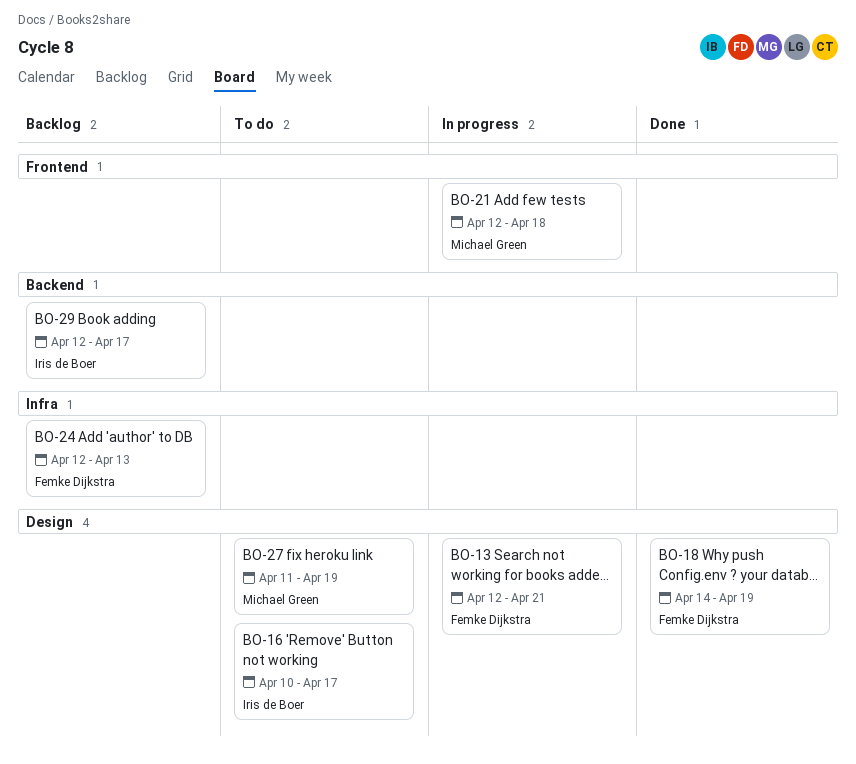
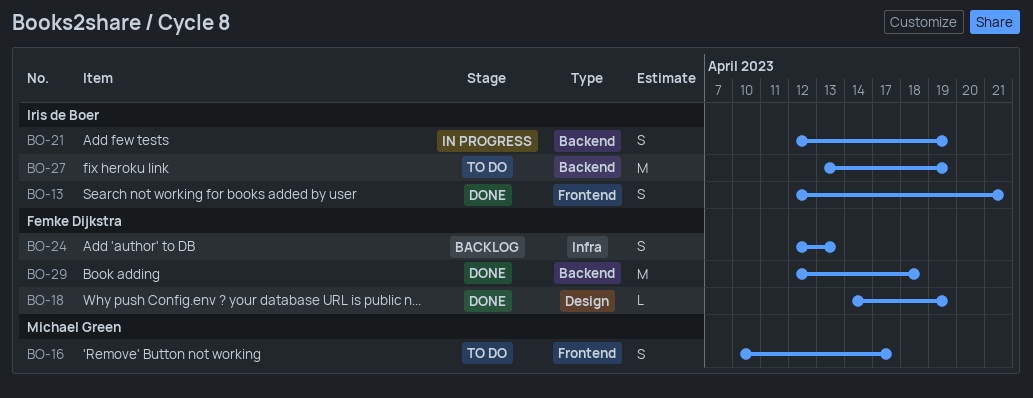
BO-13, status: In progress -> Done
BO-13, owner: Femke Dijkstra -> Iris de Boer
BO-13, label: Design -> Frontend
BO-16, owner: Iris de Boer -> Michael Green
BO-16, label: Design -> Frontend
BO-21, owner: Michael Green -> Iris de Boer
BO-21, label: Frontend -> Backend
BO-21, due: Apr 18 -> Apr 19
BO-27, owner: Michael Green -> Iris de Boer
BO-27, label: Design -> Backend
BO-27, start: Apr 11 -> Apr 13
BO-29, status: Backlog -> Done
BO-29, owner: Iris de Boer -> Femke Dijkstra
BO-29, due: Apr 17 -> Apr 18

